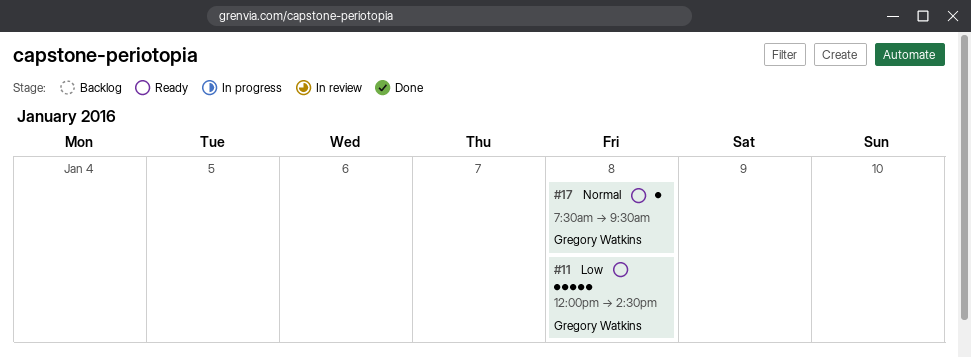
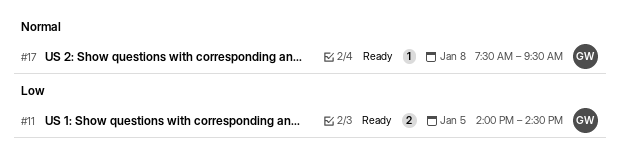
#11, estimate: 5 -> 2
#11, day: Jan 8 -> Jan 5
#11, begins: 12:00 -> 14:00

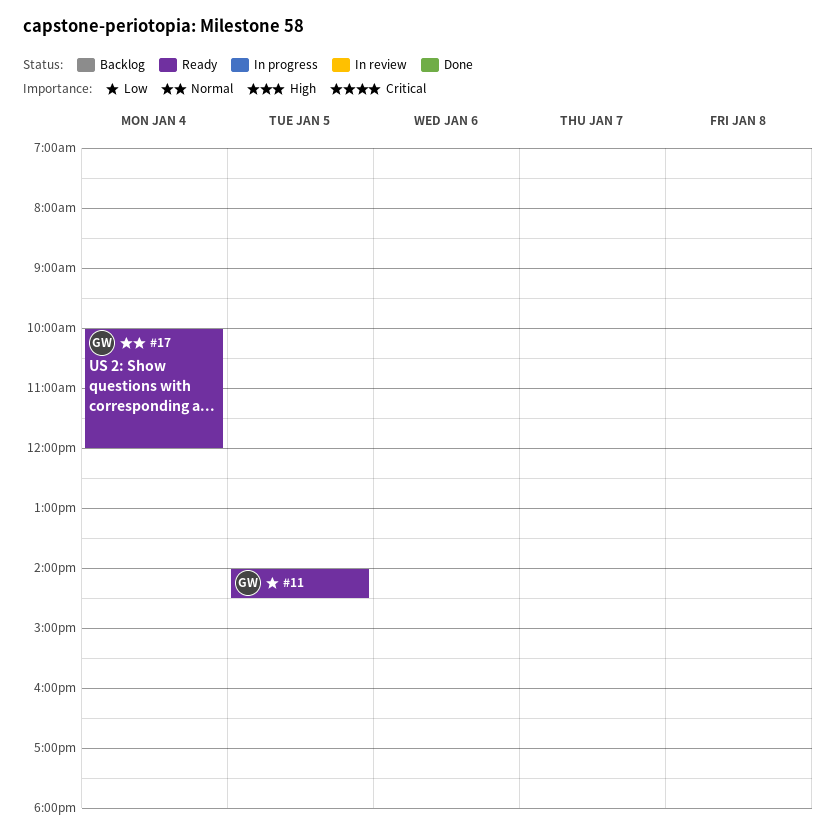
#17, day: Jan 8 -> Jan 4
#17, begins: 07:30 -> 10:00
#17, ends: 09:30 -> 12:00

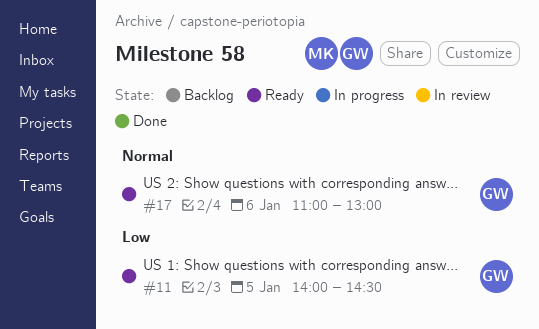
#17, day: Jan 4 -> Jan 6
#17, begins: 10:00 -> 11:00
#17, ends: 12:00 -> 13:00

